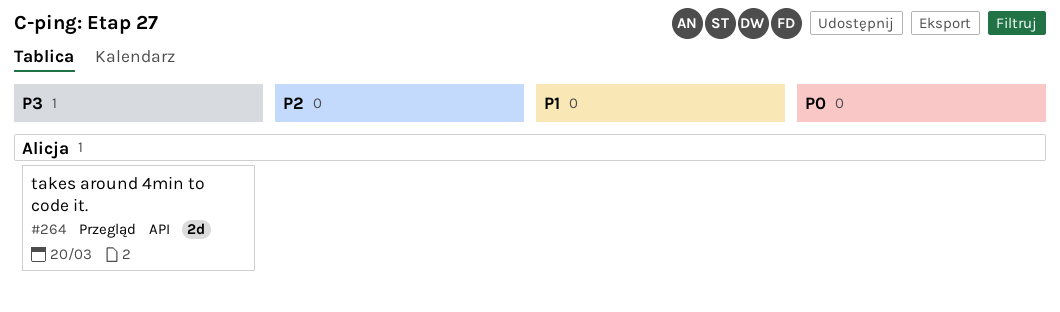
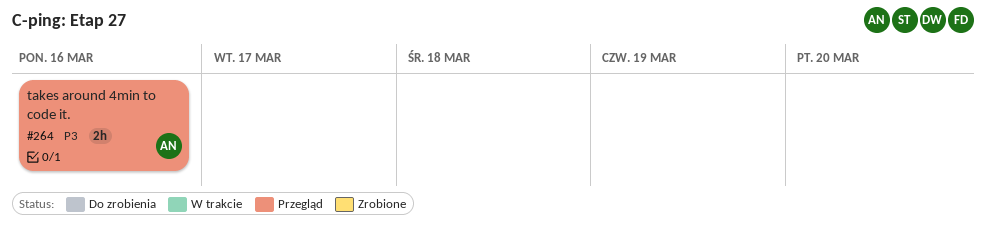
#264, estimate: 2d -> 2h
#264, due: Mar 20 -> Mar 16

